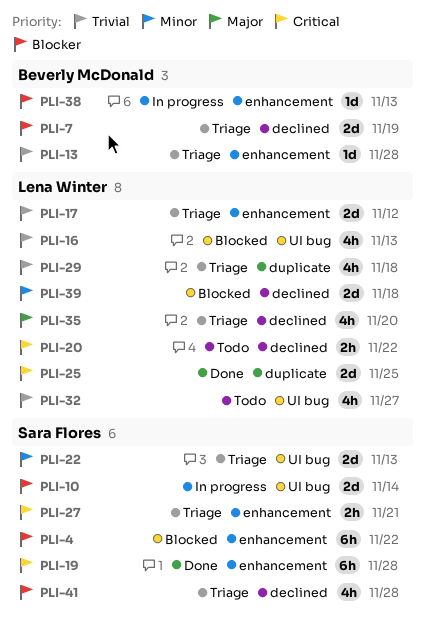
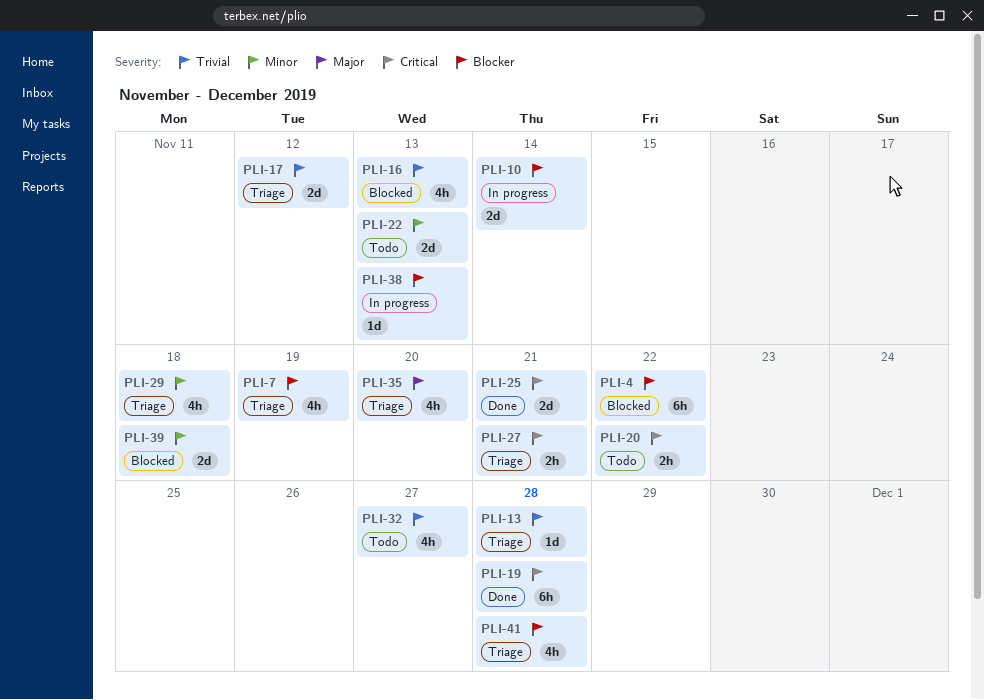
PLI-7, estimate: 2d -> 4h
PLI-22, status: Triage -> Todo
PLI-25, due: Nov 25 -> Nov 21
PLI-29, priority: Trivial -> Minor

